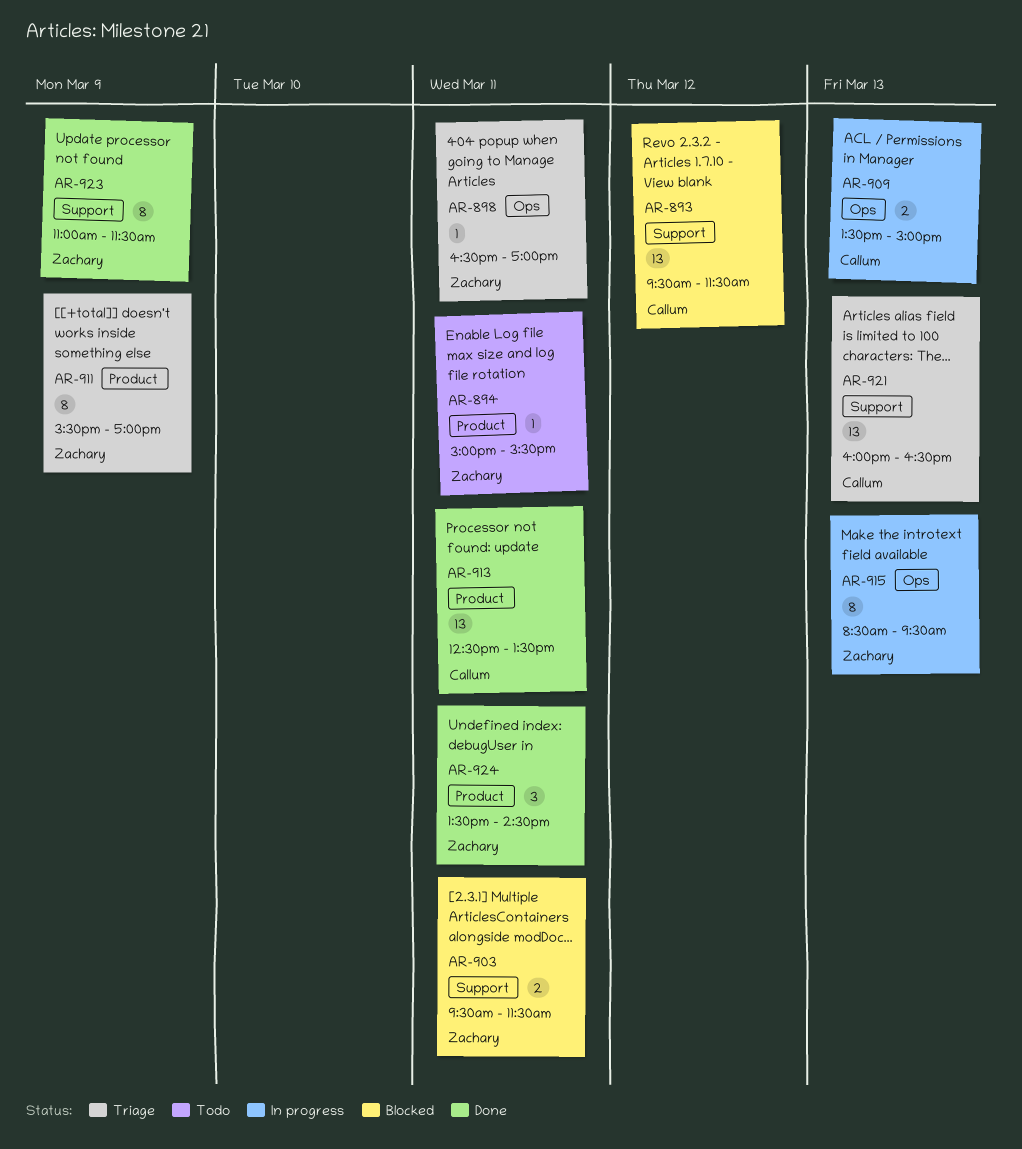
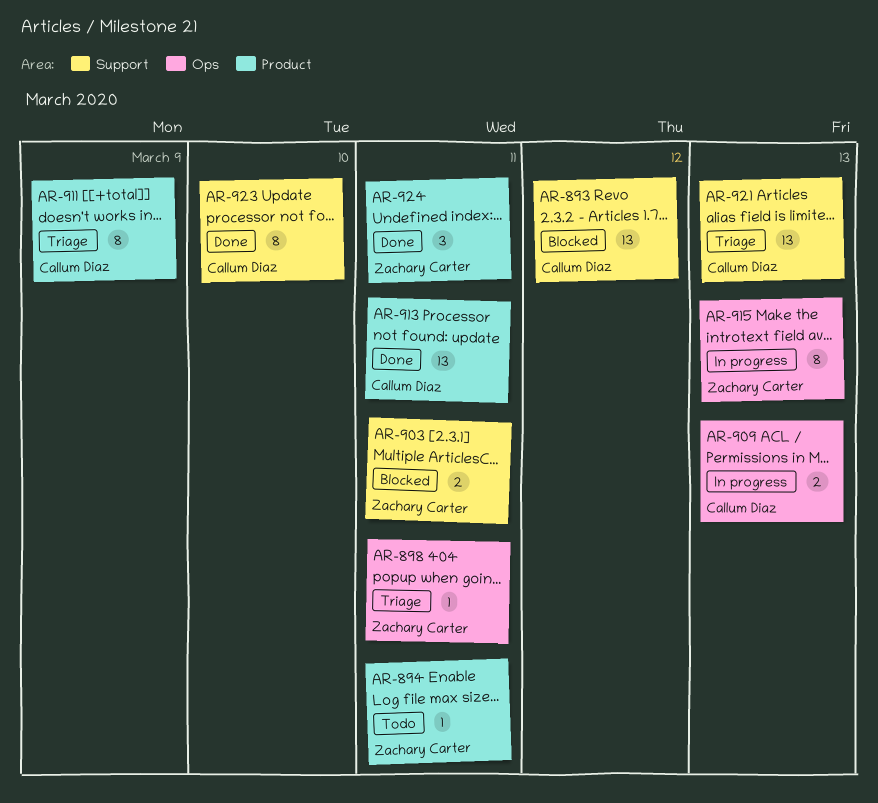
AR-911, owner: Zachary Carter -> Callum Diaz
AR-923, owner: Zachary Carter -> Callum Diaz
AR-923, day: Mar 9 -> Mar 10

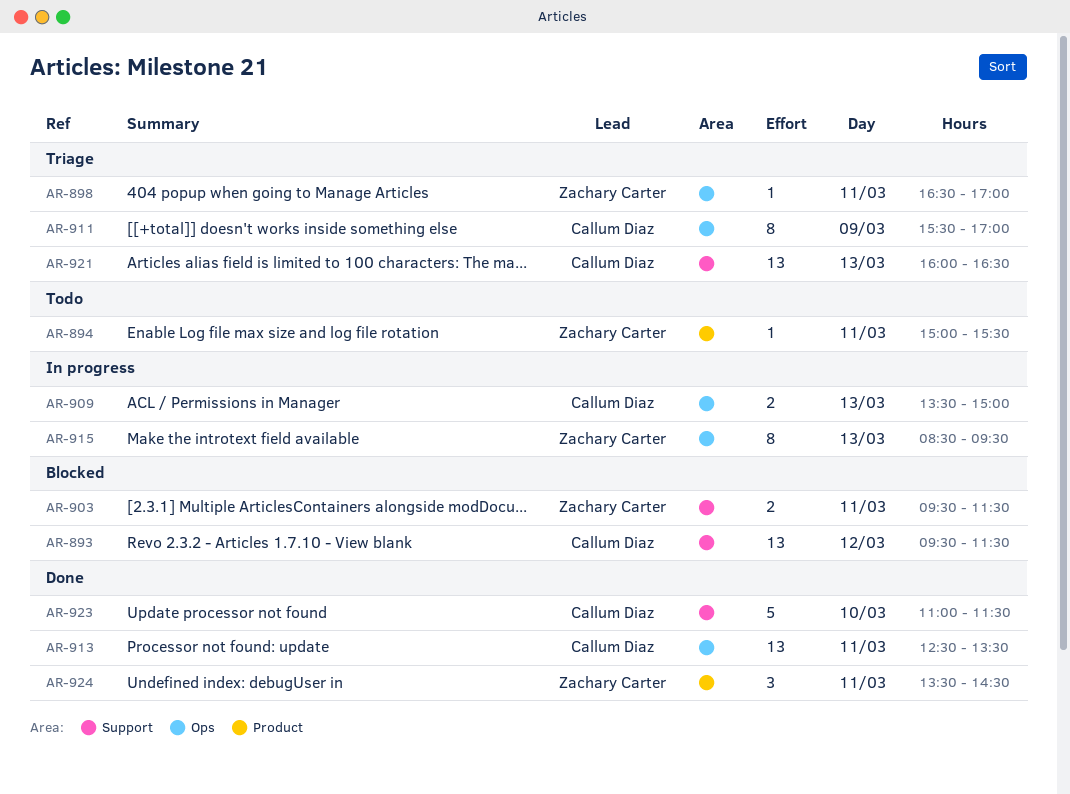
AR-911, label: Product -> Ops
AR-913, label: Product -> Ops
AR-923, estimate: 8 -> 5

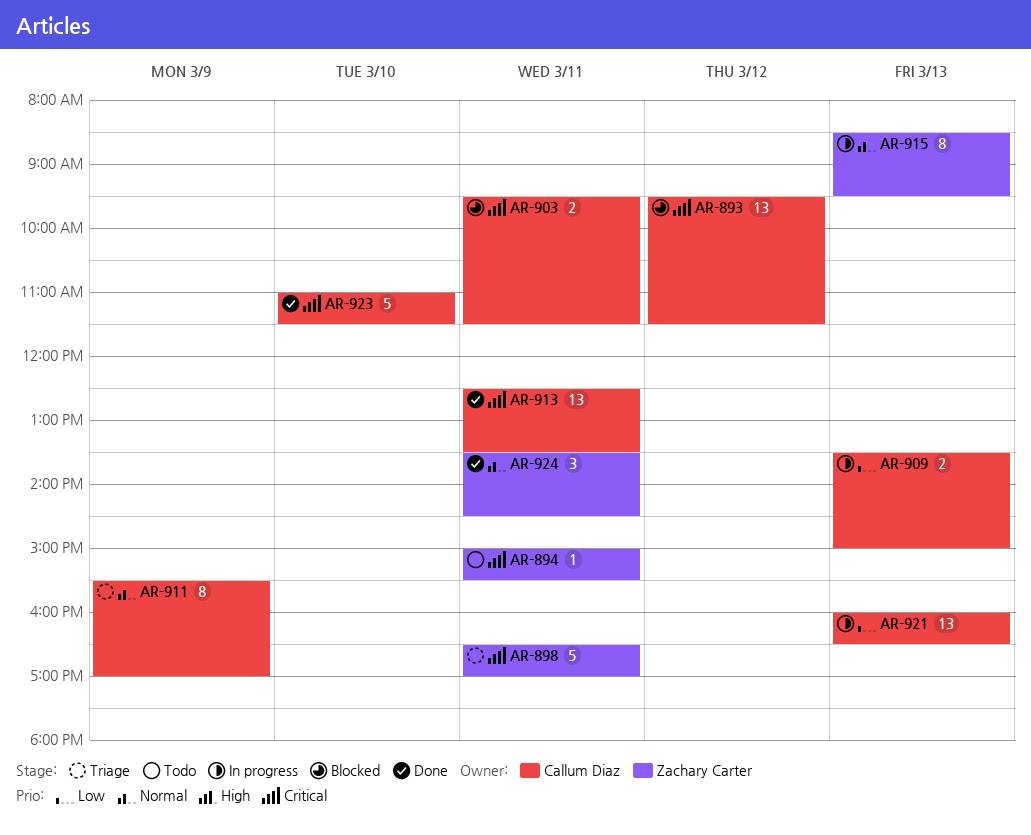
AR-898, estimate: 1 -> 5
AR-903, owner: Zachary Carter -> Callum Diaz
AR-921, status: Triage -> In progress

